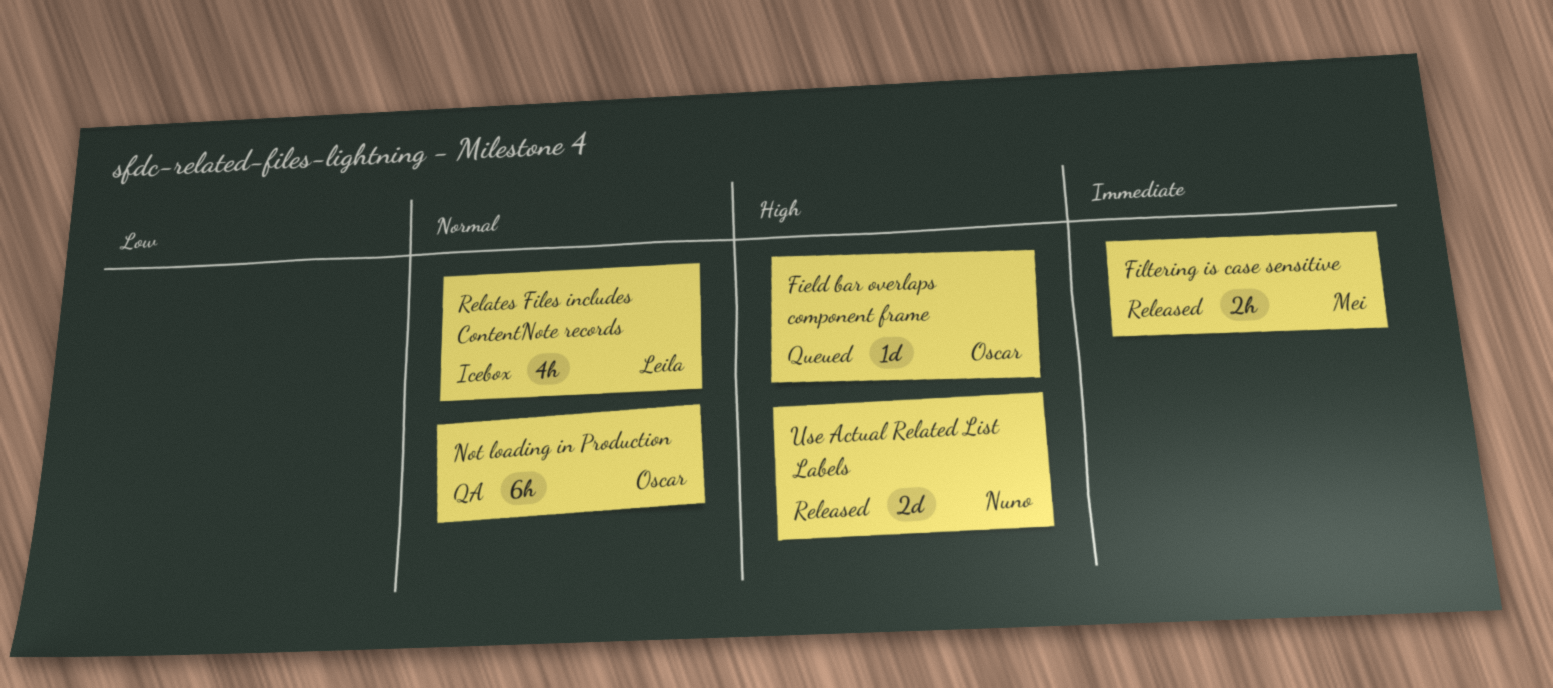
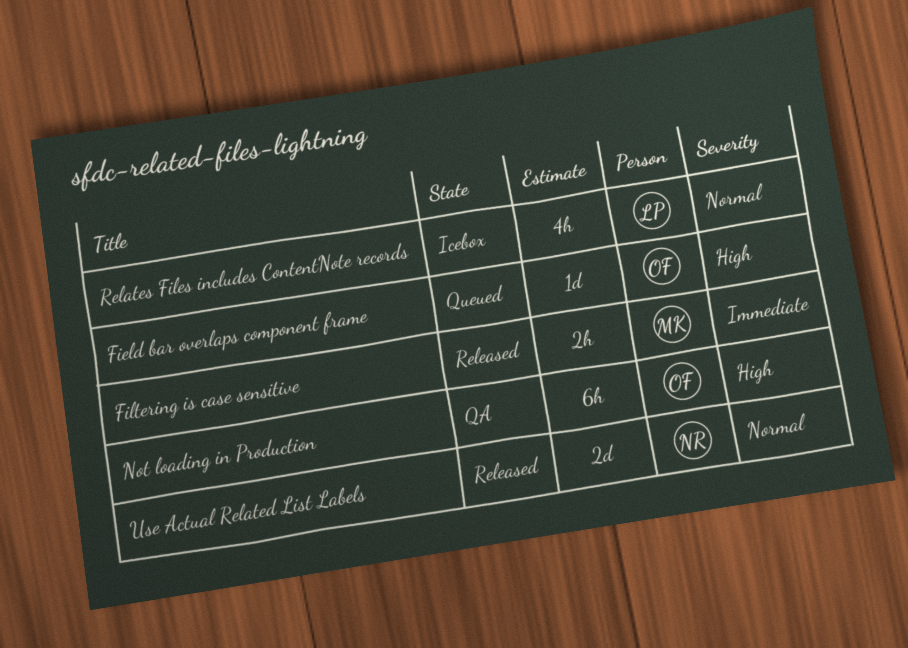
Not loading in Production, priority: Normal -> High
Use Actual Related List Labels, priority: High -> Normal

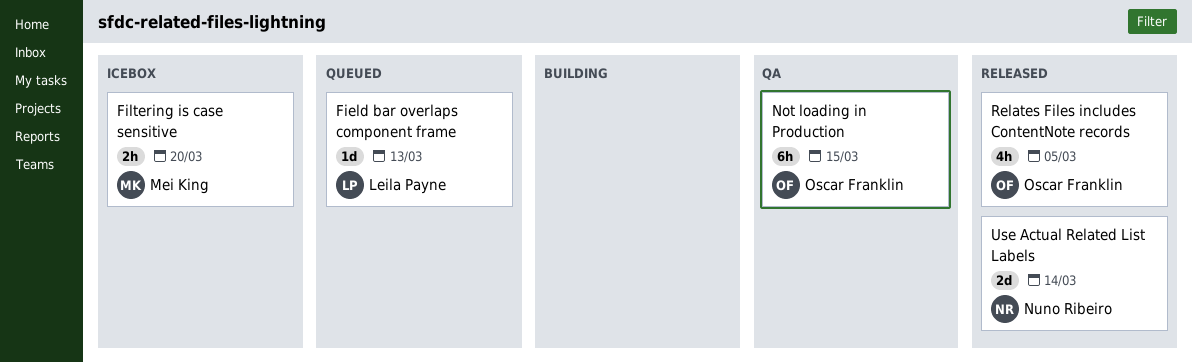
Field bar overlaps component frame, owner: Oscar Franklin -> Leila Payne
Filtering is case sensitive, status: Released -> Icebox
Relates Files includes ContentNote records, status: Icebox -> Released
Relates Files includes ContentNote records, owner: Leila Payne -> Oscar Franklin

